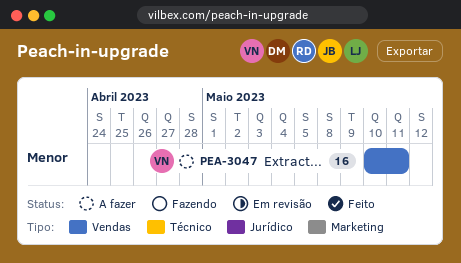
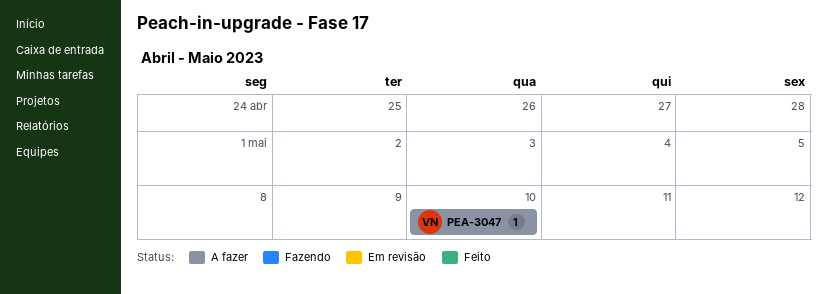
PEA-3047, estimate: 16 -> 1
PEA-3047, due: May 11 -> May 10

